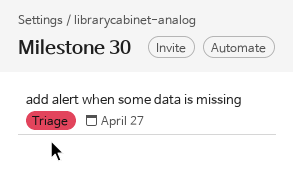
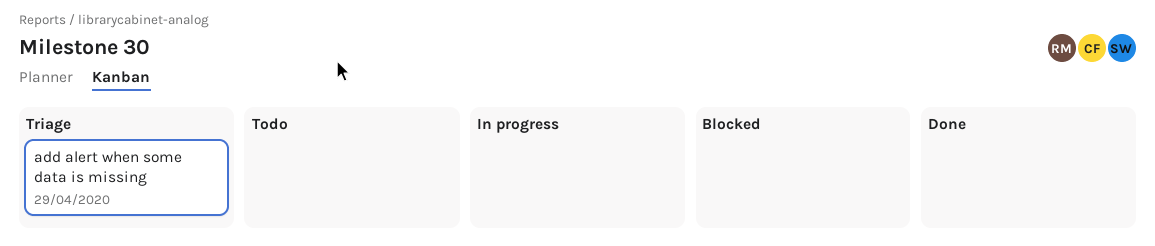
add alert when some data is missing, day: Apr 27 -> Apr 29

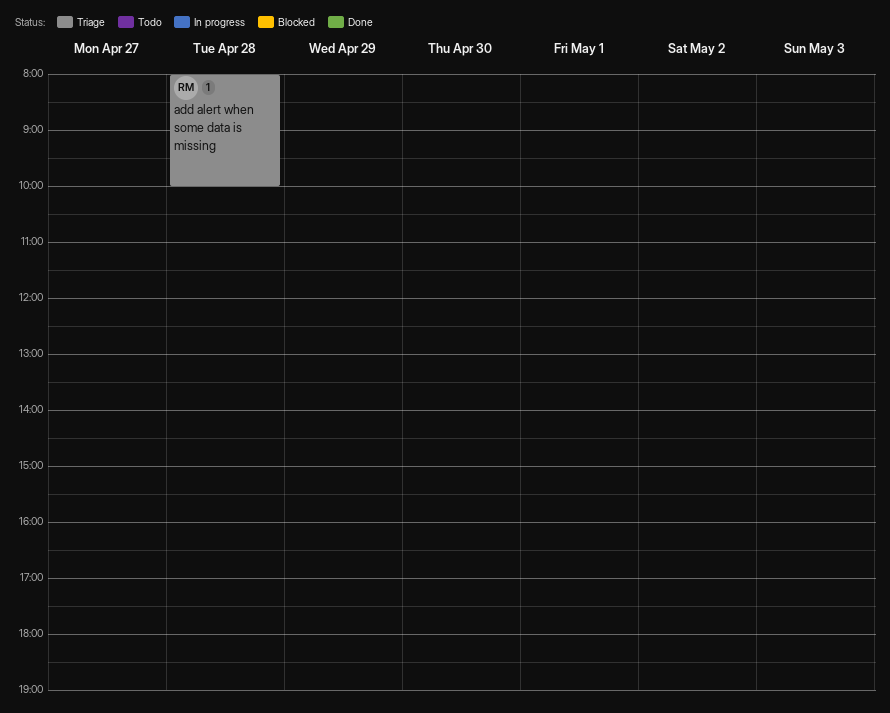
add alert when some data is missing, day: Apr 29 -> Apr 28

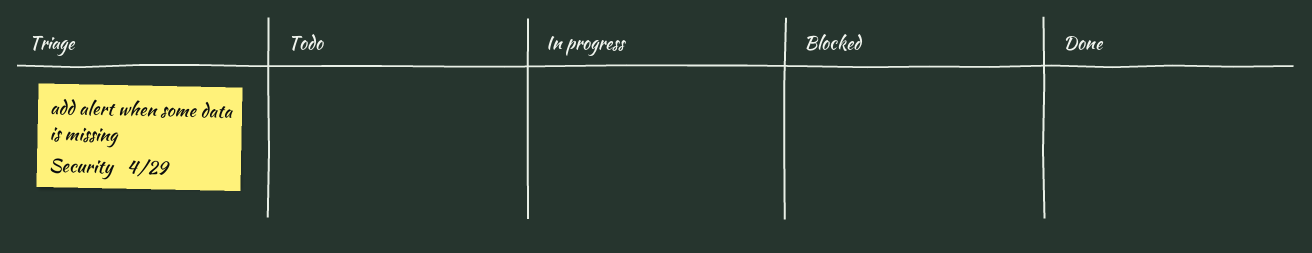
add alert when some data is missing, day: Apr 28 -> Apr 29

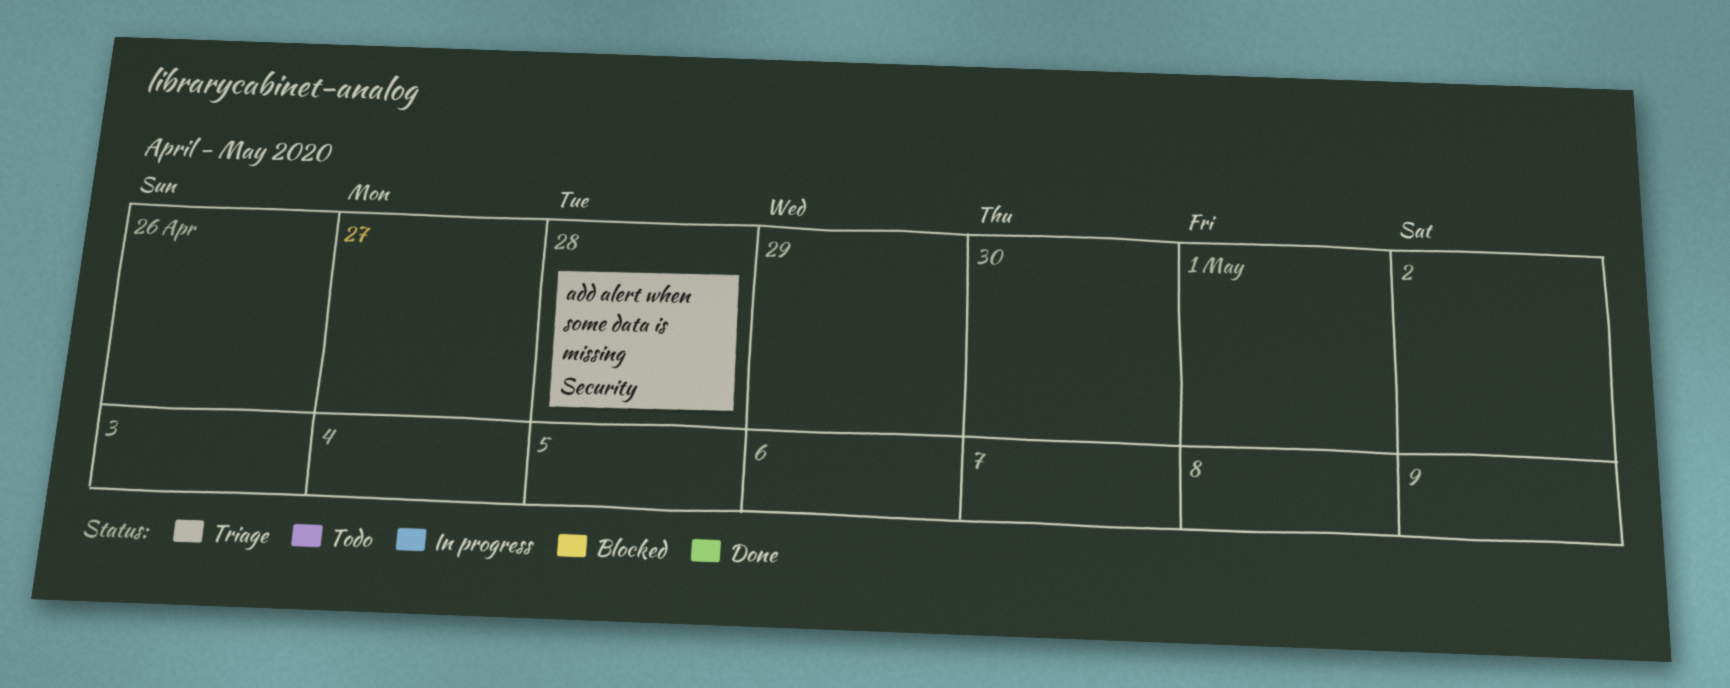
add alert when some data is missing, day: Apr 29 -> Apr 28

